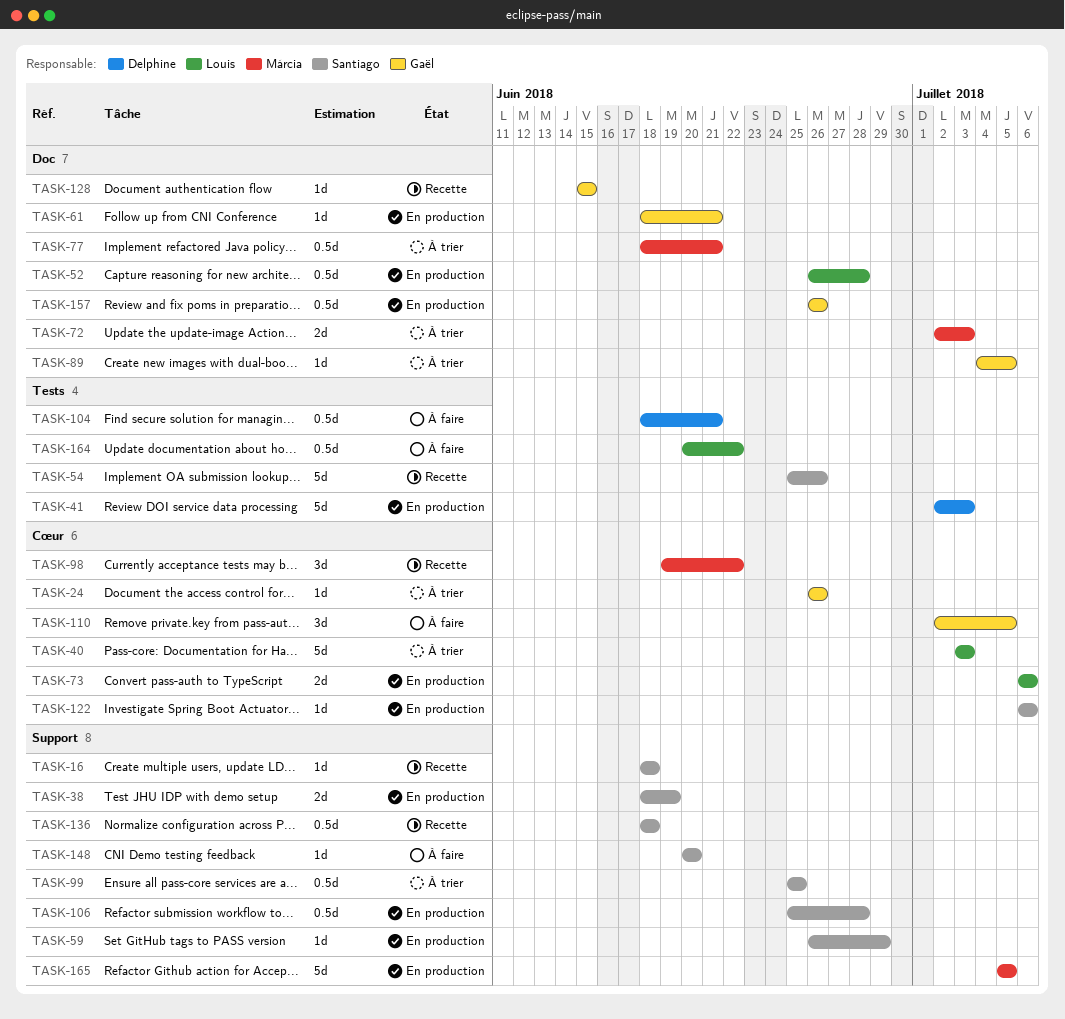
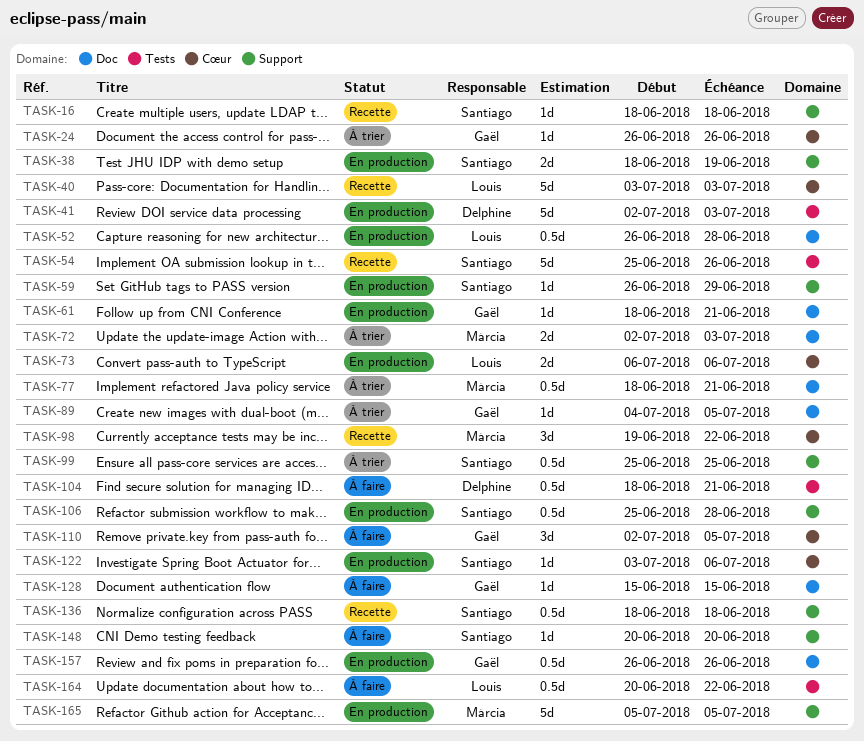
TASK-40, status: À trier -> Recette
TASK-122, start: Jul 6 -> Jul 3
TASK-128, status: Recette -> À faire

